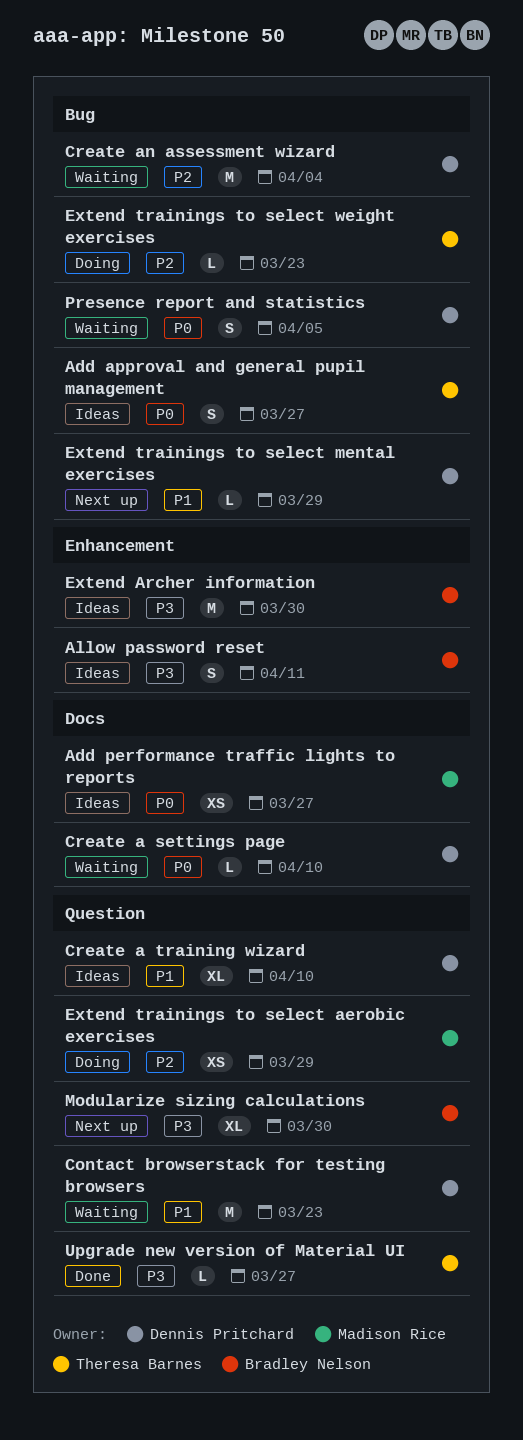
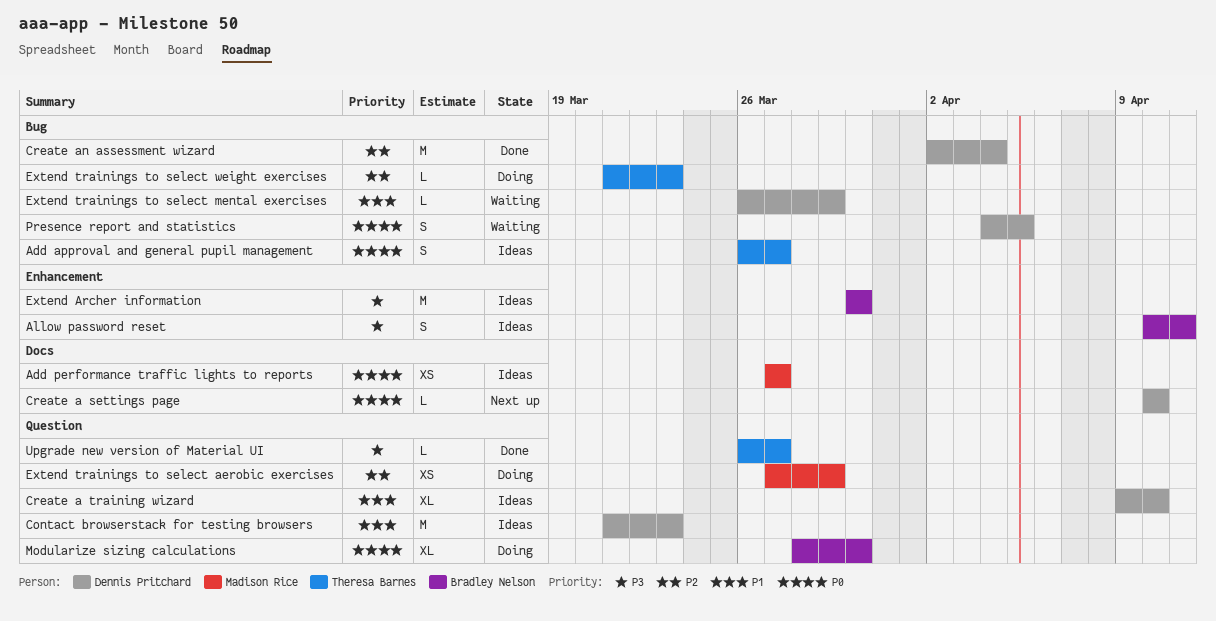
Contact browserstack for testing browsers, status: Waiting -> Ideas
Create a settings page, status: Waiting -> Next up
Create an assessment wizard, status: Waiting -> Done
Extend trainings to select mental exercises, status: Next up -> Waiting
Modularize sizing calculations, status: Next up -> Doing
Modularize sizing calculations, priority: P3 -> P0

